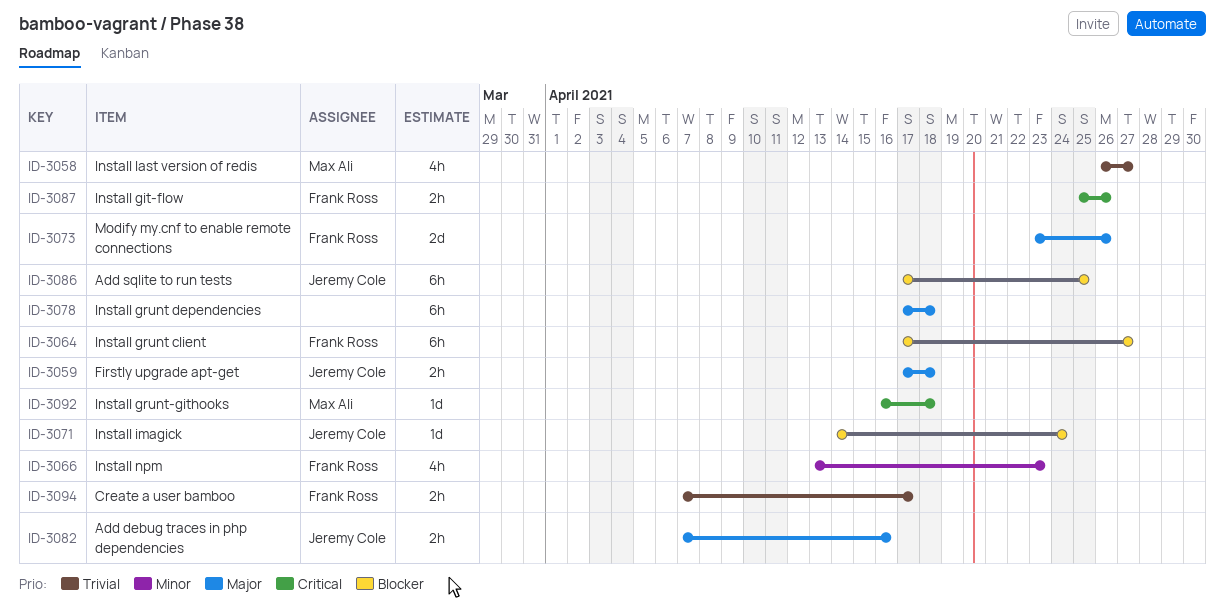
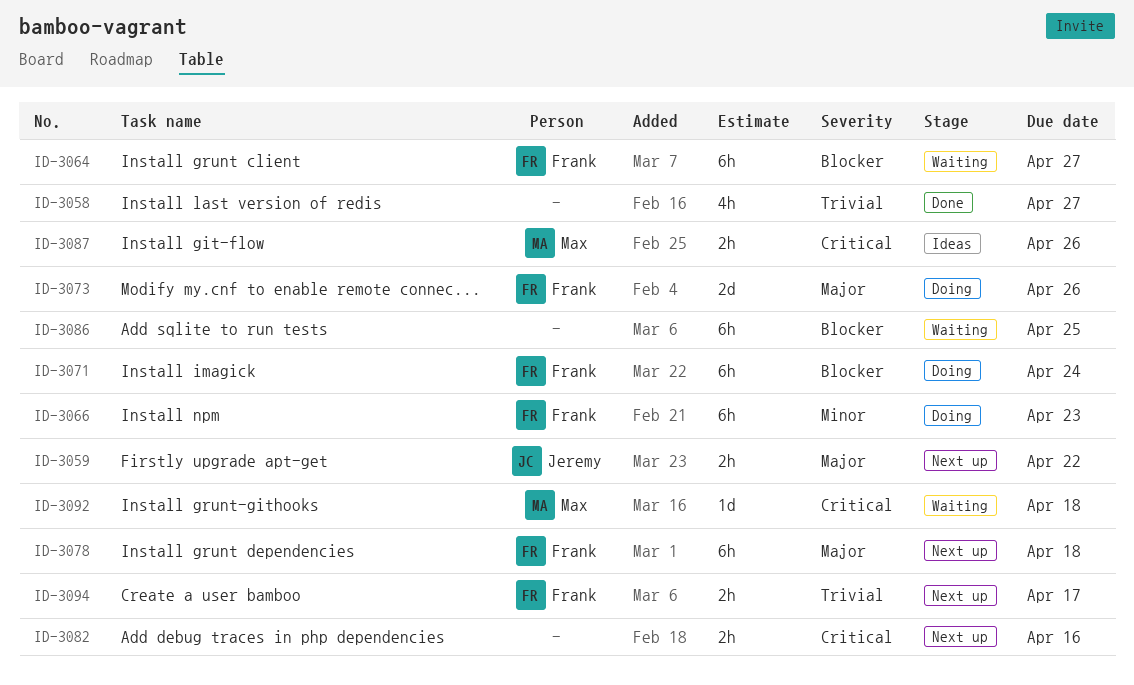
ID-3058, owner: Max Ali -> none
ID-3059, due: Apr 18 -> Apr 22
ID-3066, estimate: 4h -> 6h
ID-3071, owner: Jeremy Cole -> Frank Ross
ID-3071, estimate: 1d -> 6h
ID-3078, owner: none -> Frank Ross
ID-3082, owner: Jeremy Cole -> none
ID-3082, priority: Major -> Critical
ID-3086, owner: Jeremy Cole -> none
ID-3087, owner: Frank Ross -> Max Ali

